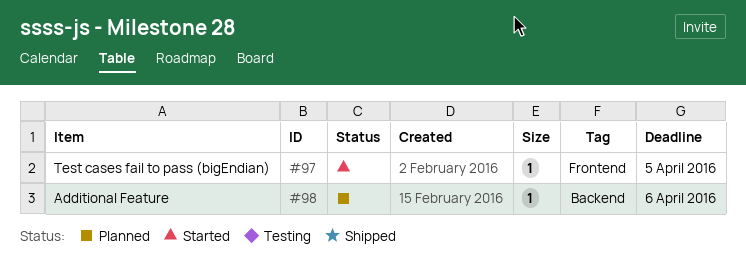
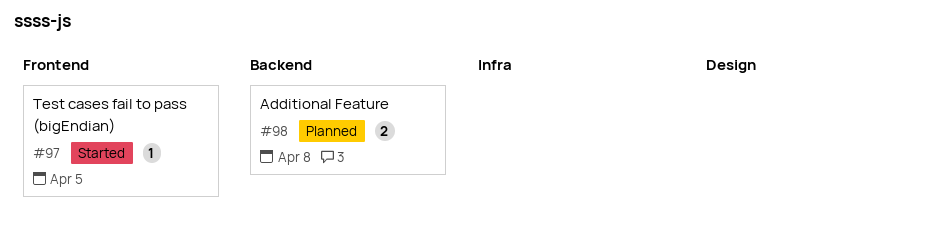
#98, estimate: 1 -> 2
#98, due: Apr 6 -> Apr 8

